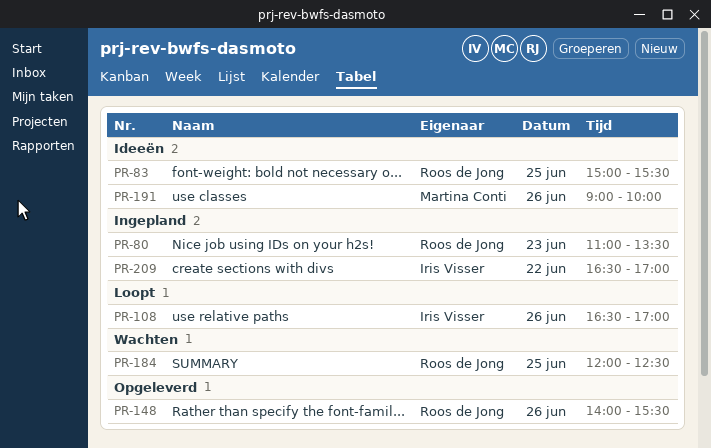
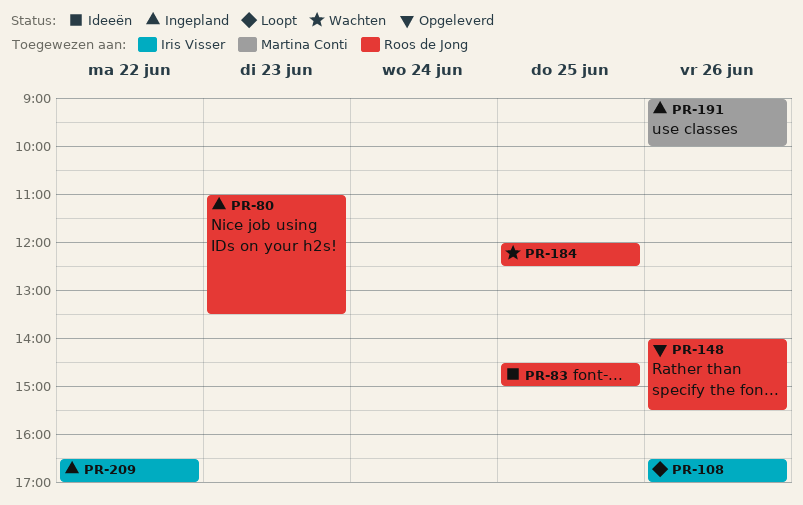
PR-83, begins: 15:00 -> 14:30
PR-83, ends: 15:30 -> 15:00
PR-191, status: Ideeën -> Ingepland

